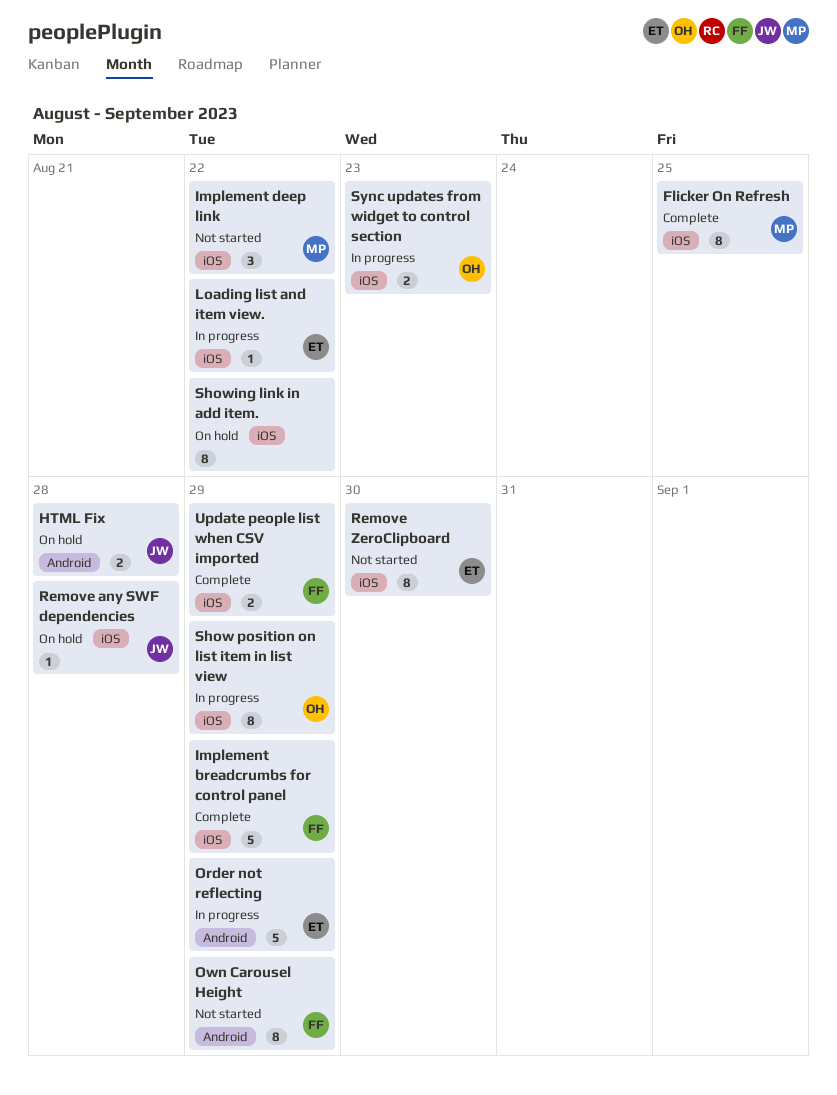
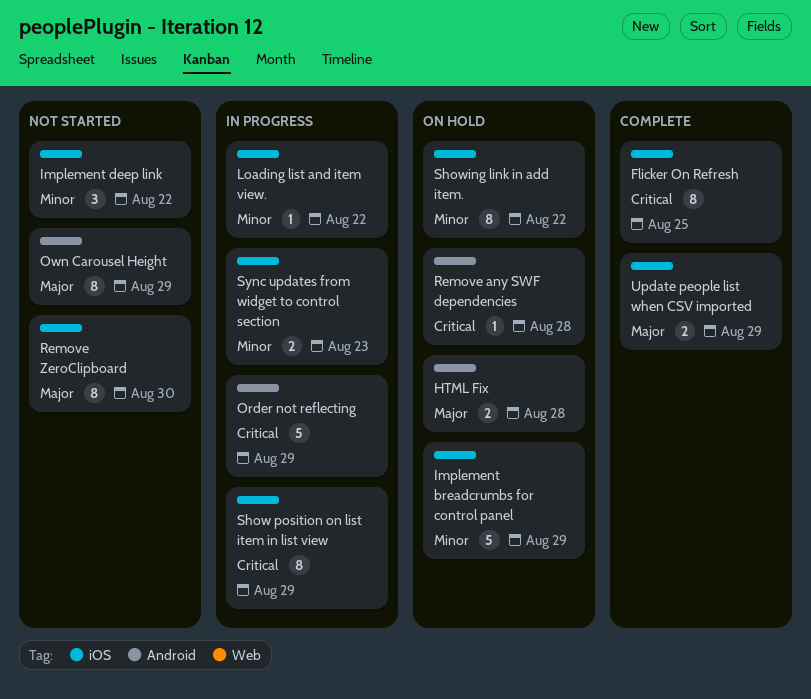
Implement breadcrumbs for control panel, status: Complete -> On hold
Remove any SWF dependencies, label: iOS -> Android

